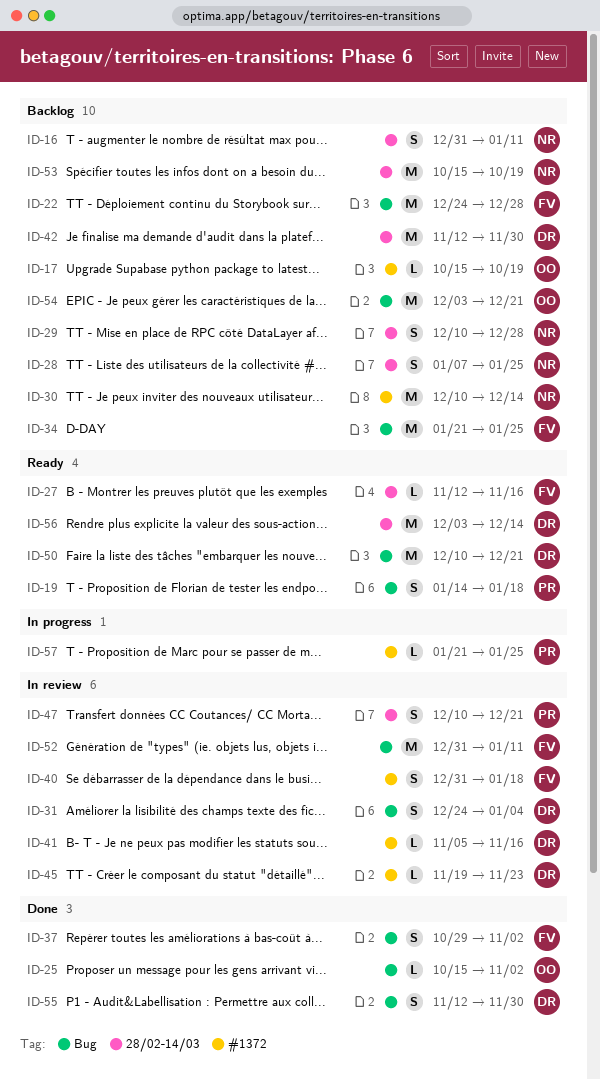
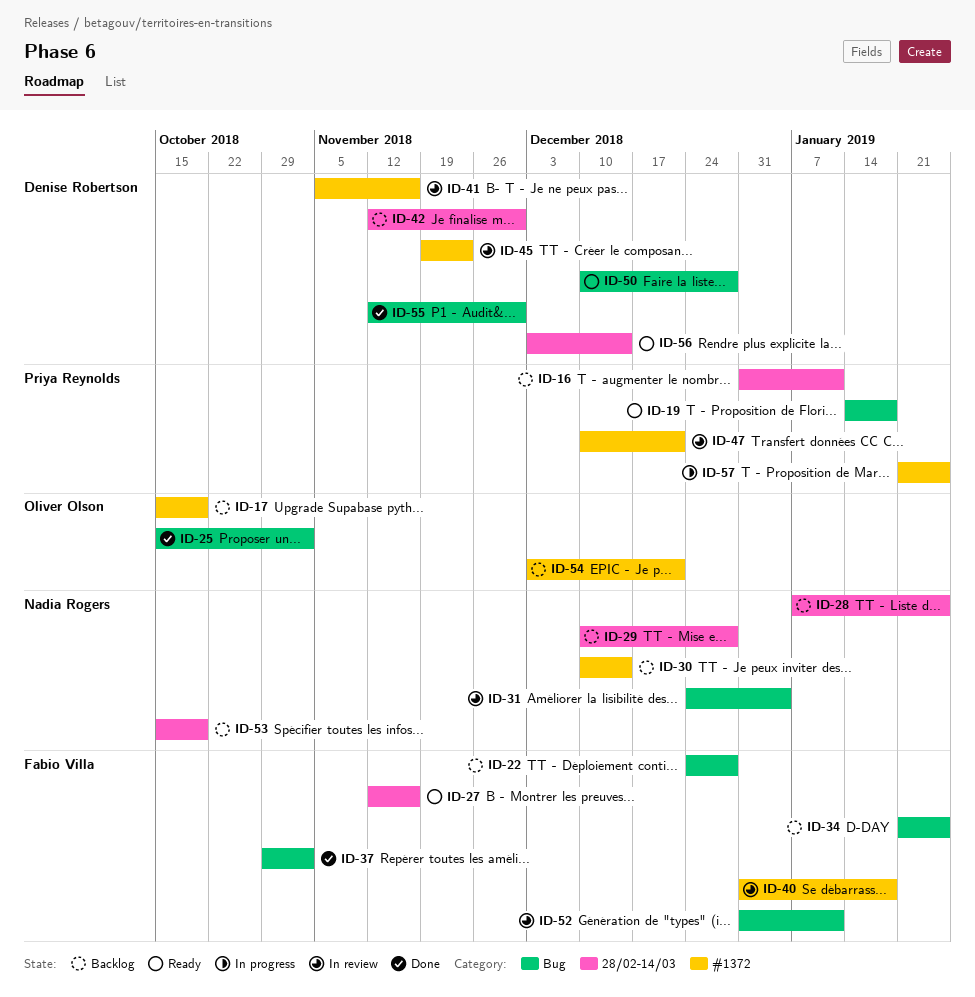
ID-16, owner: Nadia Rogers -> Priya Reynolds
ID-31, owner: Denise Robertson -> Nadia Rogers
ID-47, label: 28/02-14/03 -> #1372
ID-50, due: Dec 21 -> Dec 28
ID-54, label: Bug -> #1372

